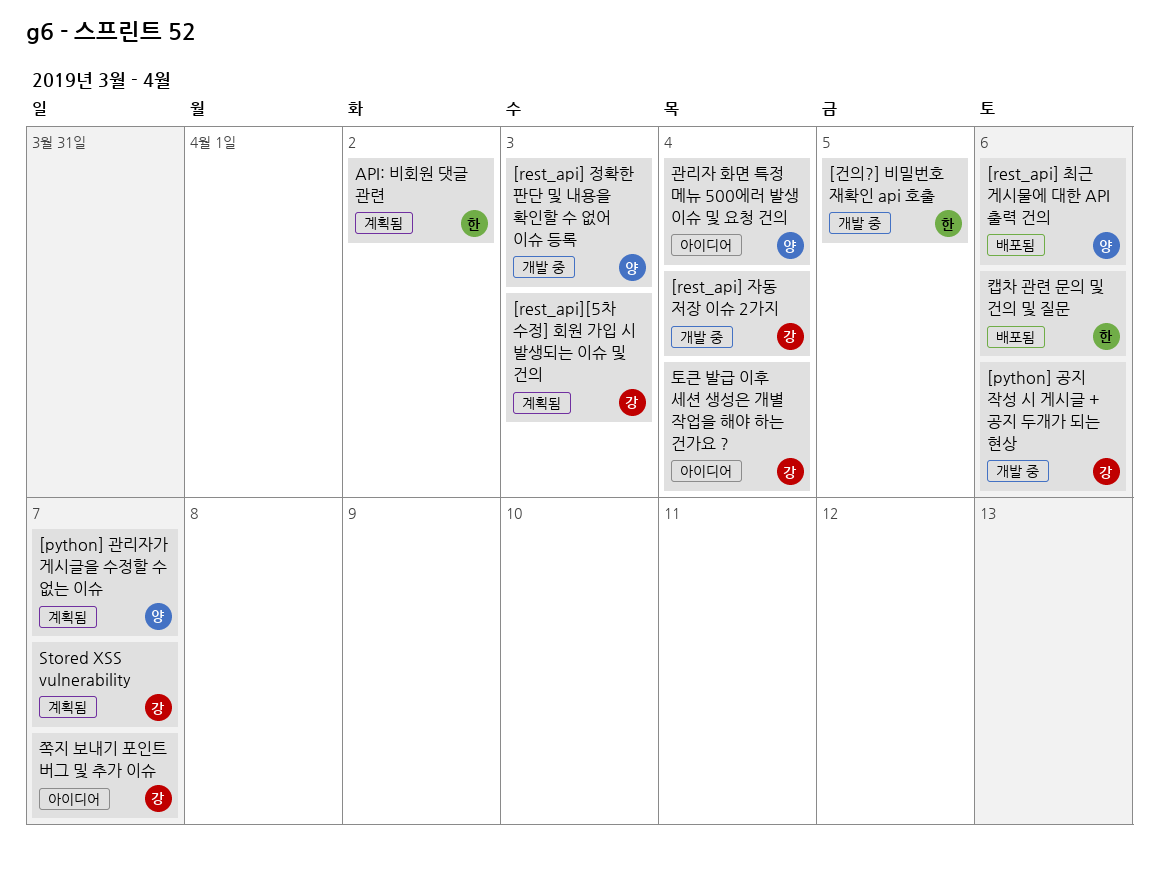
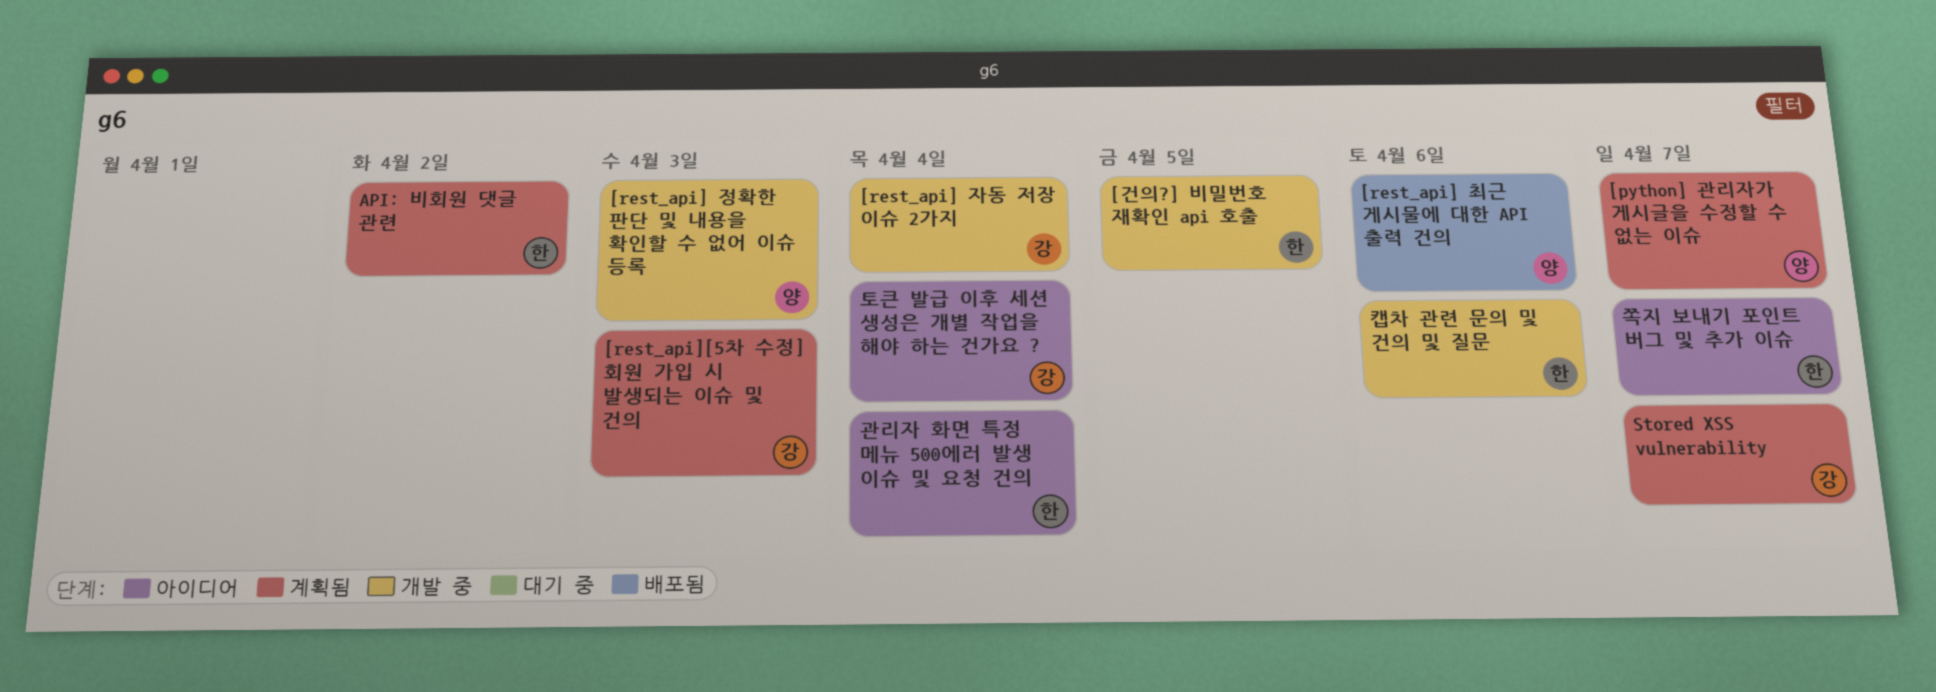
[python] 공지 작성 시 게시글 + 공지 두개가 되는 현상: present -> none
관리자 화면 특정 메뉴 500에러 발생 이슈 및 요청 건의, owner: 양 -> 한
쪽지 보내기 포인트 버그 및 추가 이슈, owner: 강 -> 한
캡차 관련 문의 및 건의 및 질문, status: 배포됨 -> 개발 중

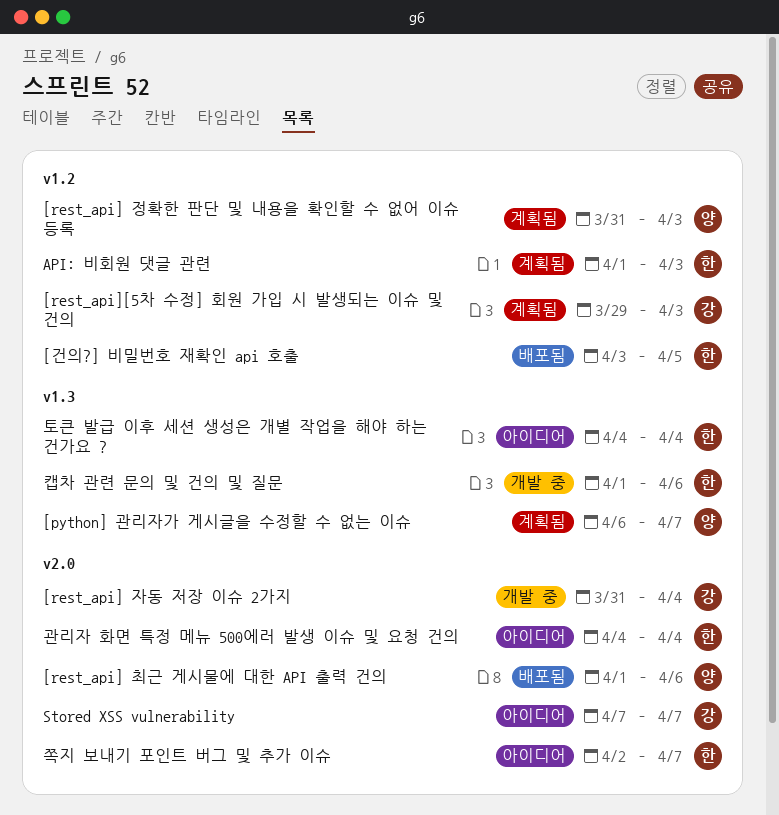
[rest_api] 정확한 판단 및 내용을 확인할 수 없어 이슈 등록, status: 개발 중 -> 계획됨
[건의?] 비밀번호 재확인 api 호출, status: 개발 중 -> 배포됨
API: 비회원 댓글 관련, due: Apr 2 -> Apr 3
Stored XSS vulnerability, status: 계획됨 -> 아이디어
토큰 발급 이후 세션 생성은 개별 작업을 해야 하는 건가요 ?, owner: 강 -> 한

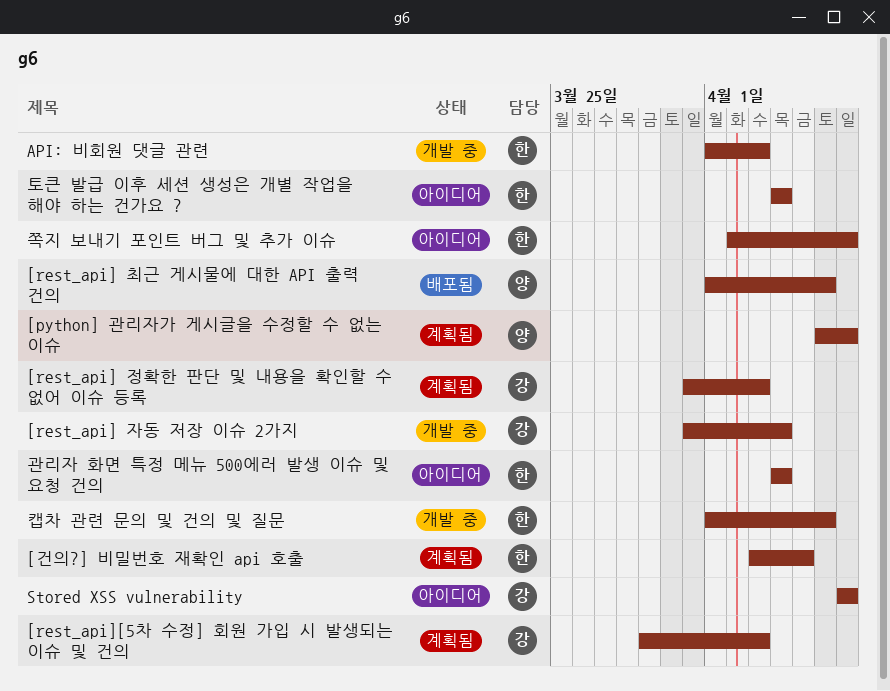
[rest_api] 정확한 판단 및 내용을 확인할 수 없어 이슈 등록, owner: 양 -> 강
[건의?] 비밀번호 재확인 api 호출, status: 배포됨 -> 계획됨
API: 비회원 댓글 관련, status: 계획됨 -> 개발 중

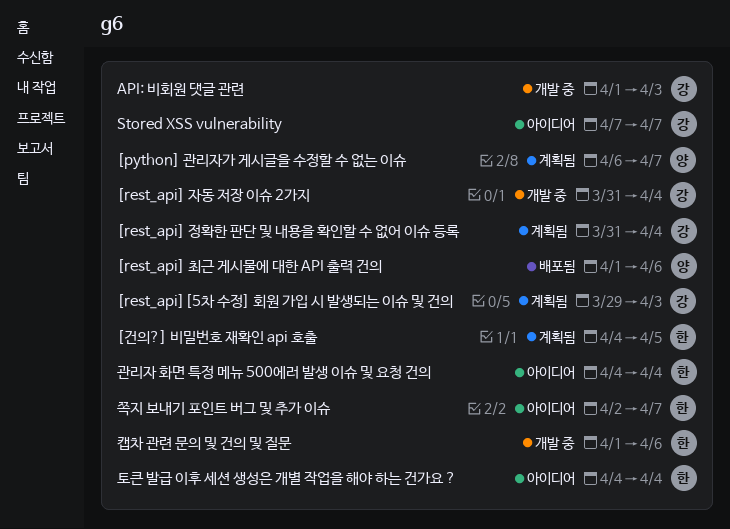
[rest_api] 정확한 판단 및 내용을 확인할 수 없어 이슈 등록, due: Apr 3 -> Apr 4
[건의?] 비밀번호 재확인 api 호출, start: Apr 3 -> Apr 4
API: 비회원 댓글 관련, owner: 한 -> 강

